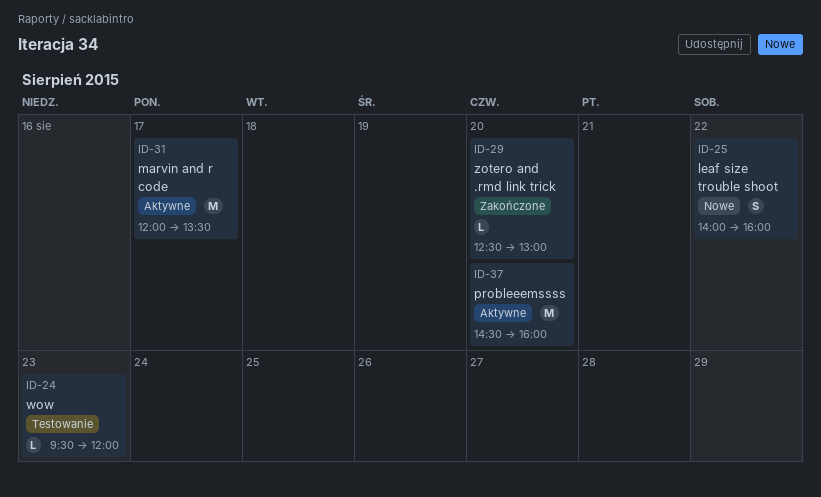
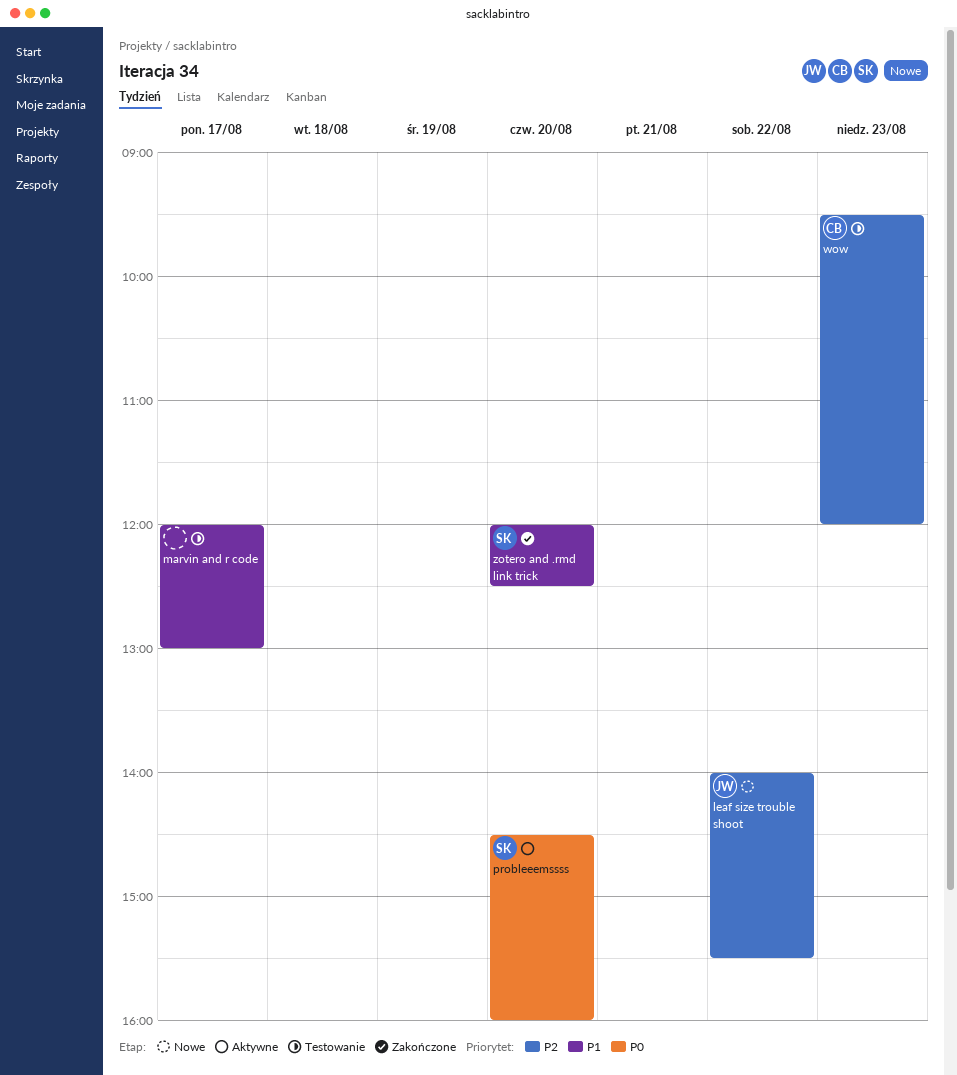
leaf size trouble shoot, ends: 16:00 -> 15:30
marvin and r code, status: Aktywne -> Testowanie
marvin and r code, ends: 13:30 -> 13:00
zotero and .rmd link trick, begins: 12:30 -> 12:00
zotero and .rmd link trick, ends: 13:00 -> 12:30

